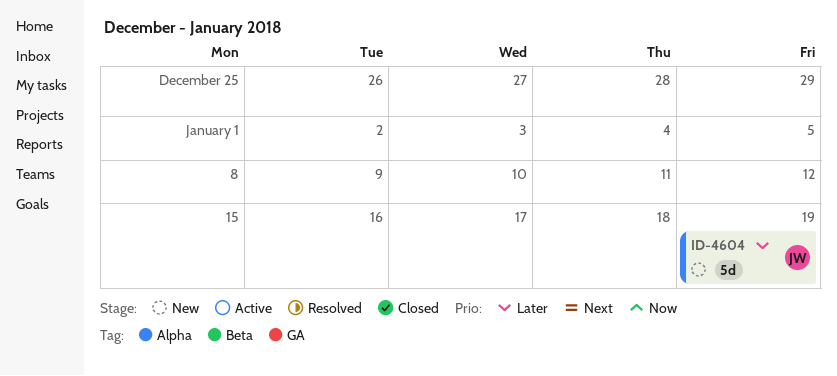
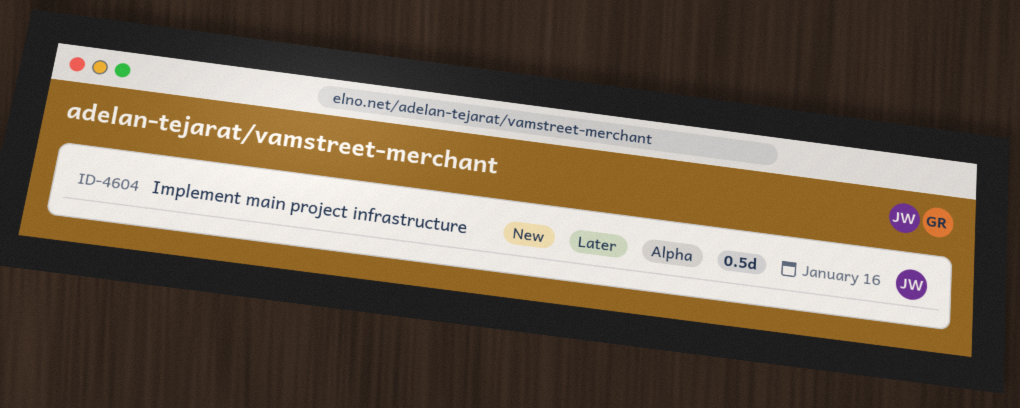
ID-4604, estimate: 5d -> 0.5d
ID-4604, due: Jan 19 -> Jan 16

